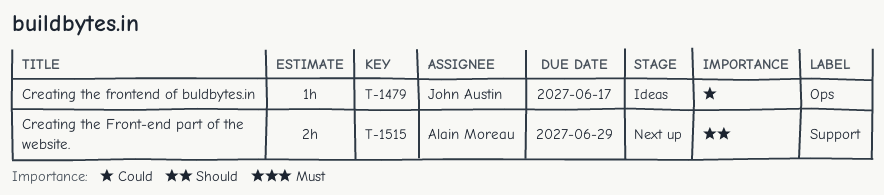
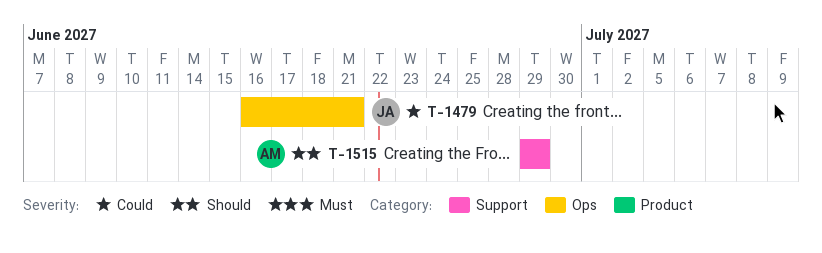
T-1479, due: Jun 17 -> Jun 21

